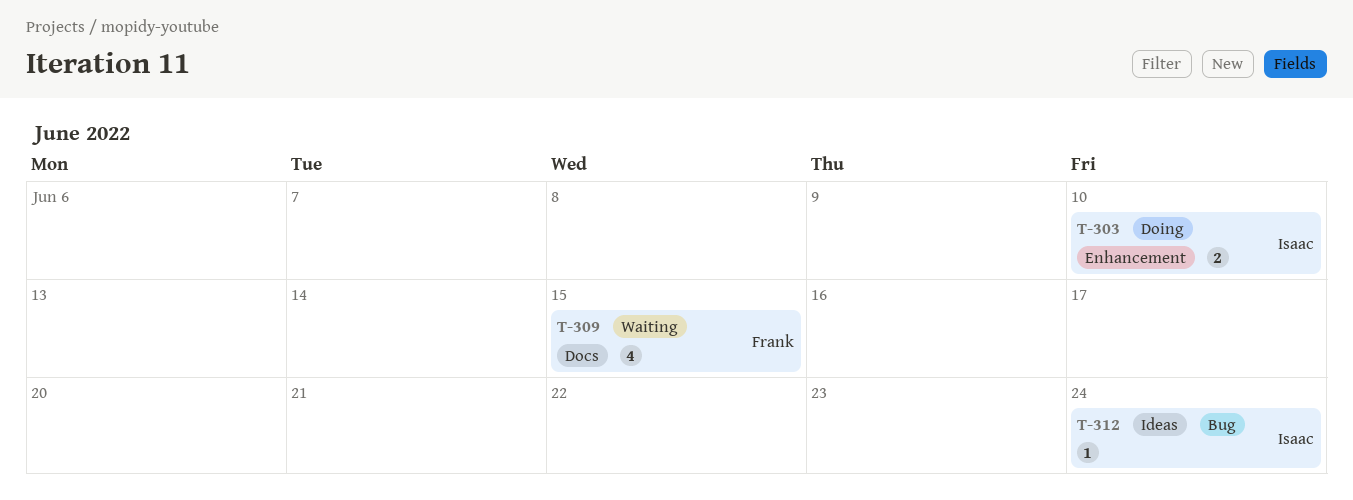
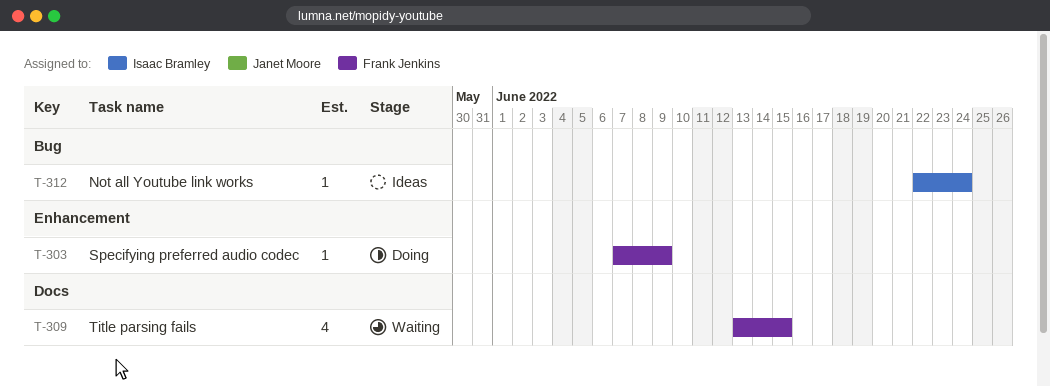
T-303, owner: Isaac Bramley -> Frank Jenkins
T-303, estimate: 2 -> 1
T-303, due: Jun 10 -> Jun 9

